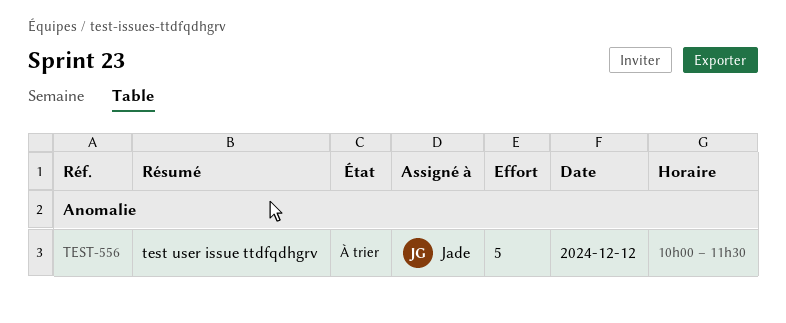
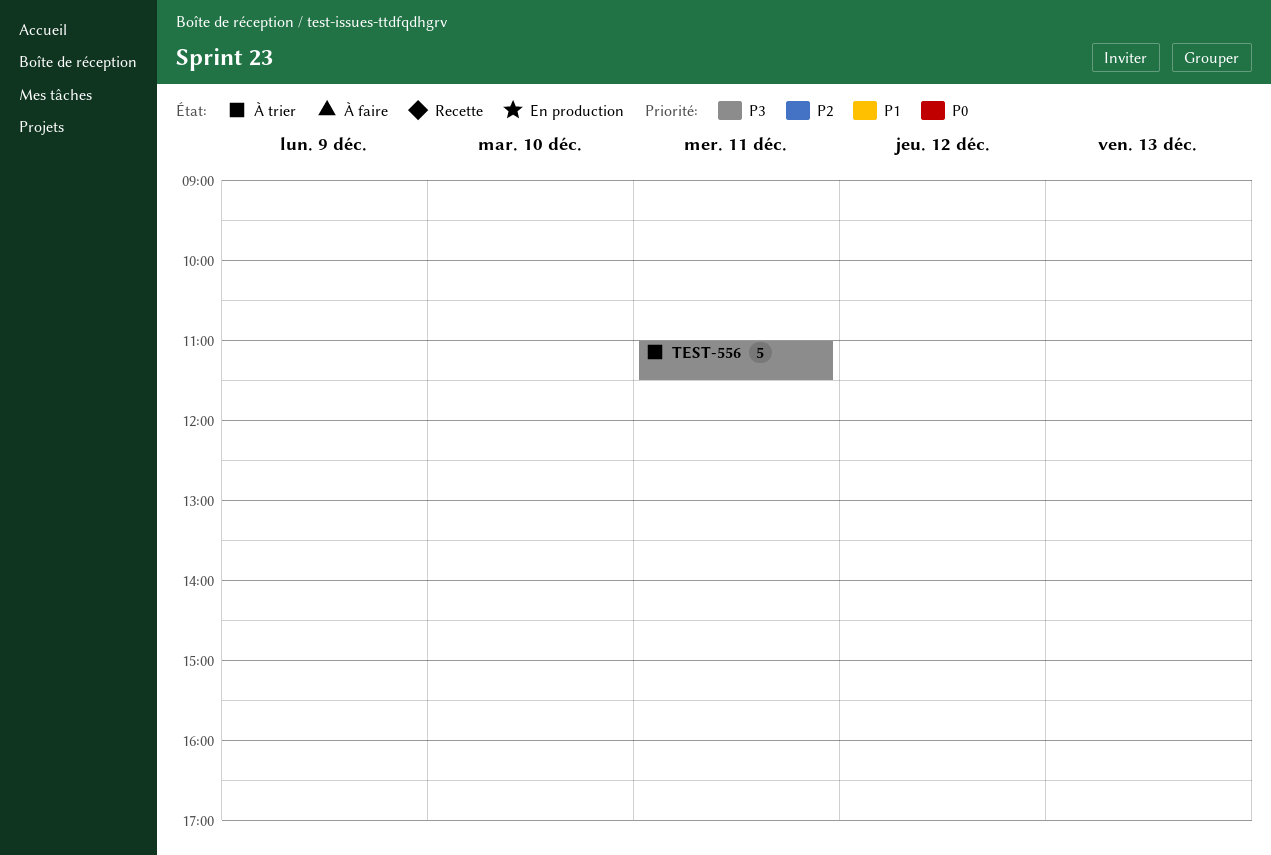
TEST-556, day: Dec 12 -> Dec 11
TEST-556, begins: 10:00 -> 11:00

